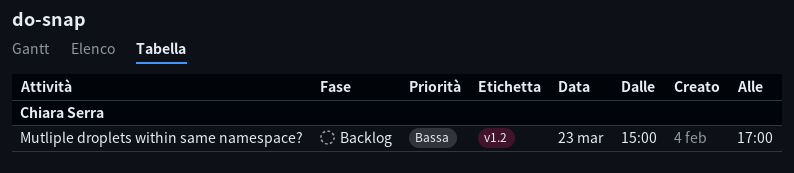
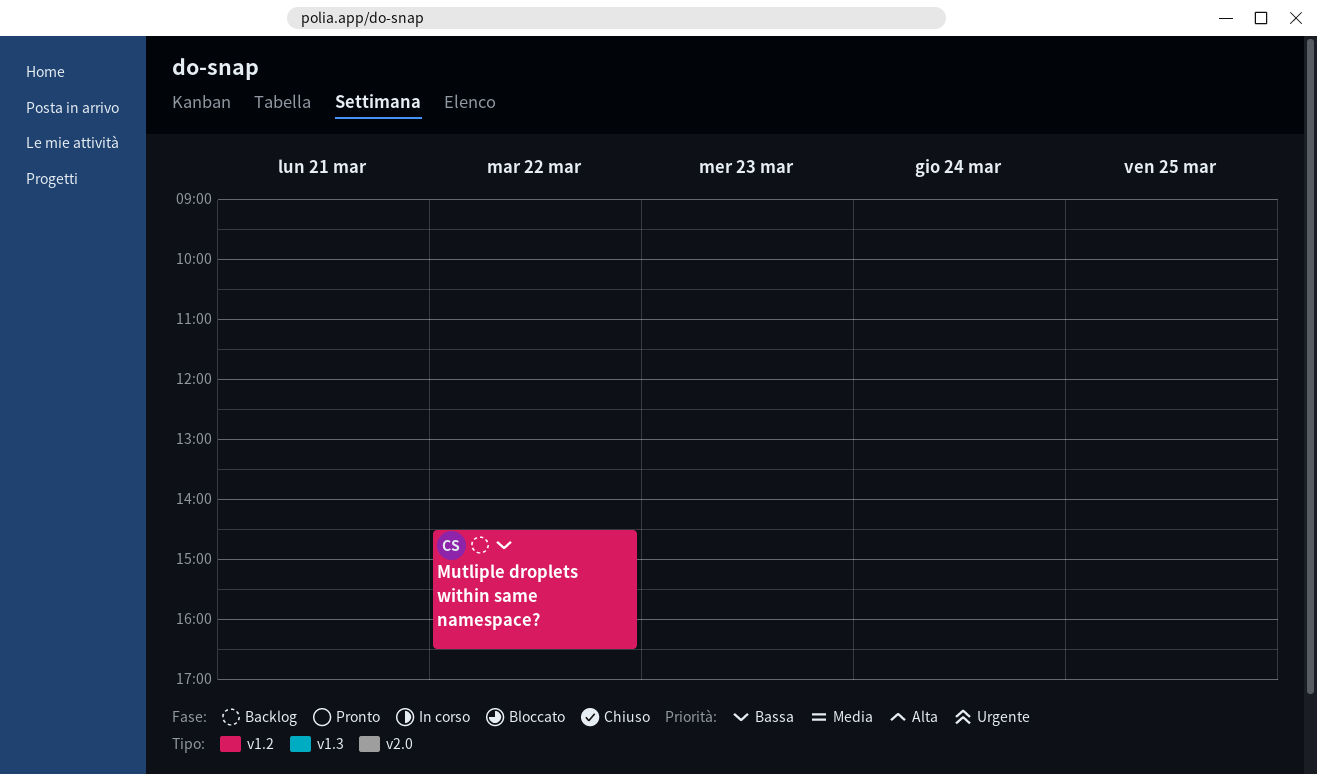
Mutliple droplets within same namespace?, day: Mar 23 -> Mar 22
Mutliple droplets within same namespace?, begins: 15:00 -> 14:30
Mutliple droplets within same namespace?, ends: 17:00 -> 16:30

